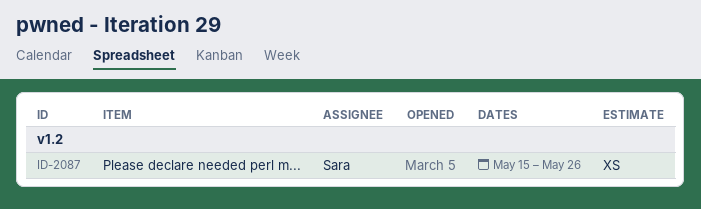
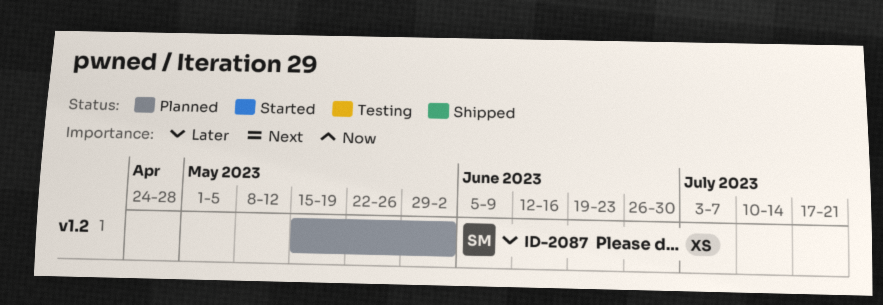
ID-2087, due: May 26 -> Jun 2

